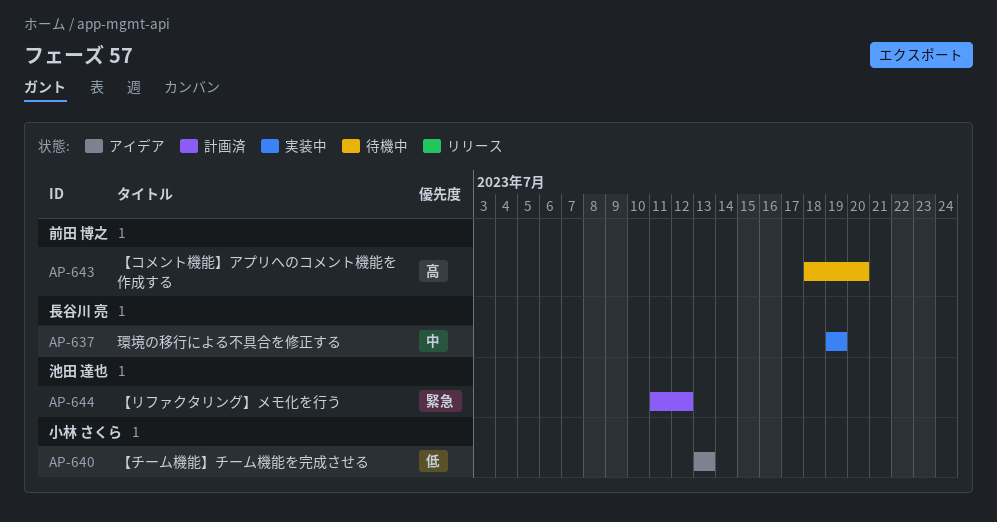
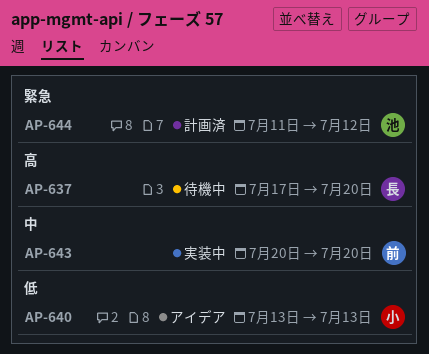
AP-637, status: 実装中 -> 待機中
AP-637, priority: 中 -> 高
AP-637, start: Jul 19 -> Jul 17
AP-637, due: Jul 19 -> Jul 20
AP-643, status: 待機中 -> 実装中
AP-643, priority: 高 -> 中
AP-643, start: Jul 18 -> Jul 20

